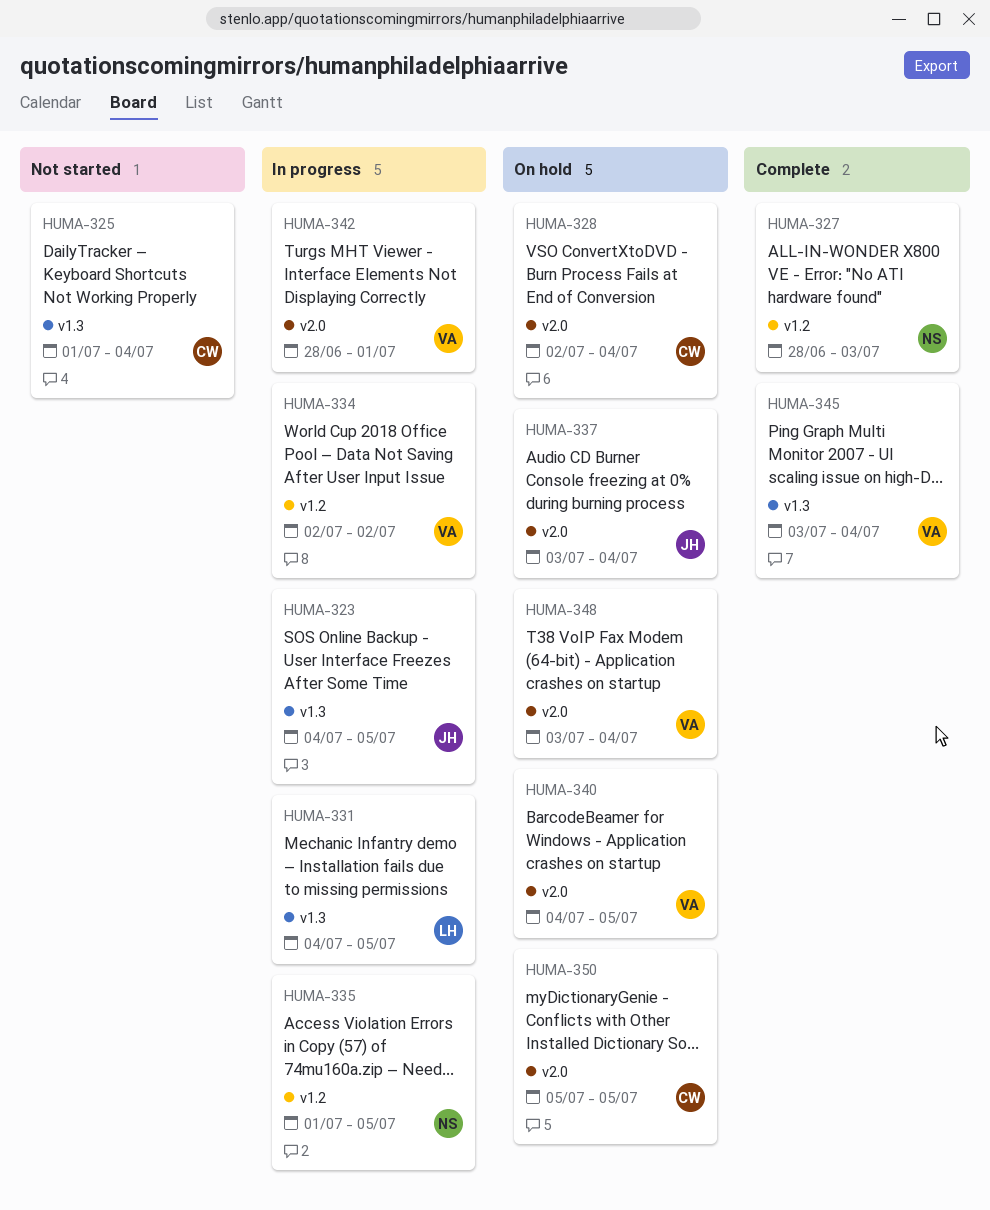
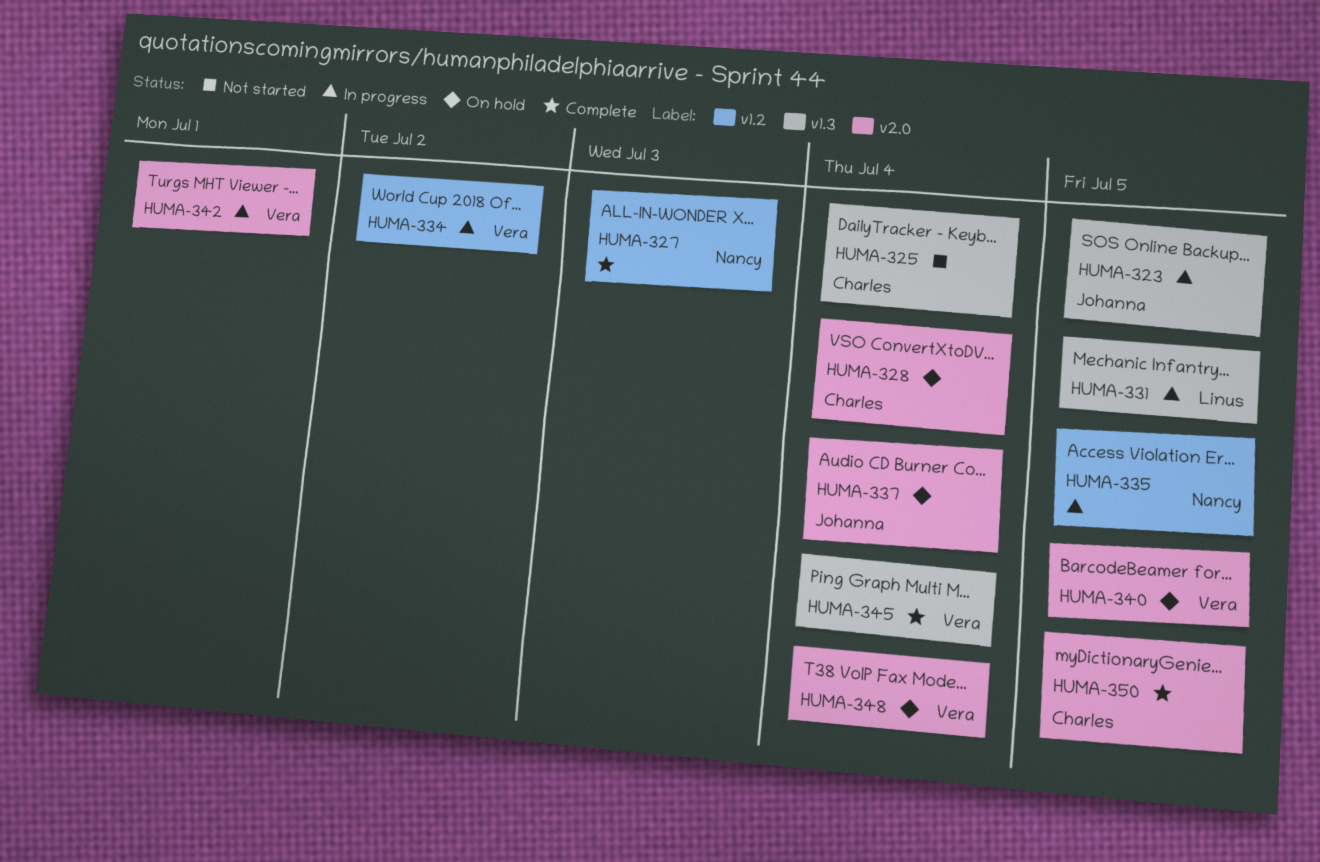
HUMA-350, status: On hold -> Complete

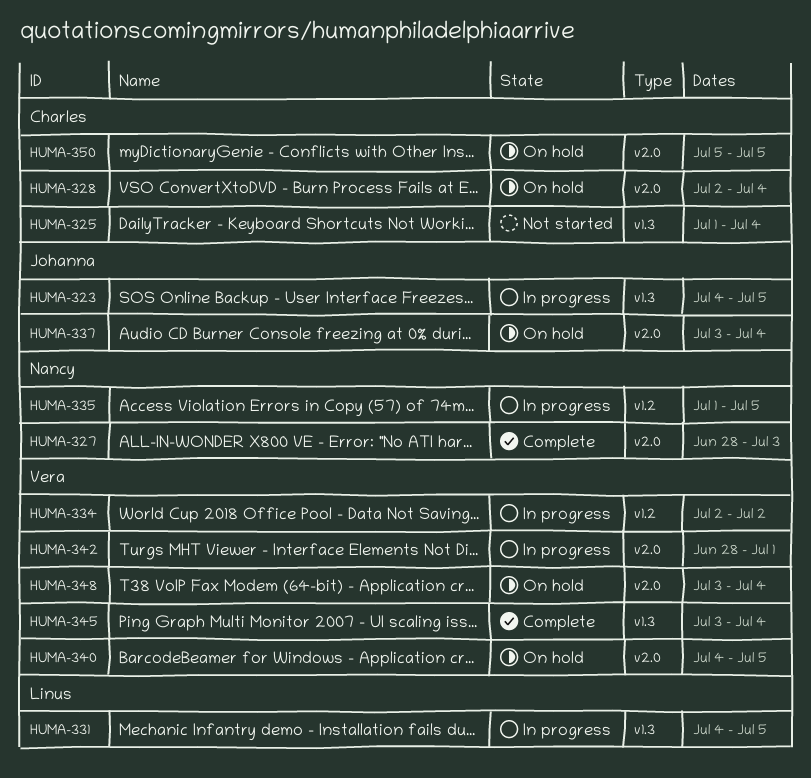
HUMA-327, label: v1.2 -> v2.0
HUMA-350, status: Complete -> On hold

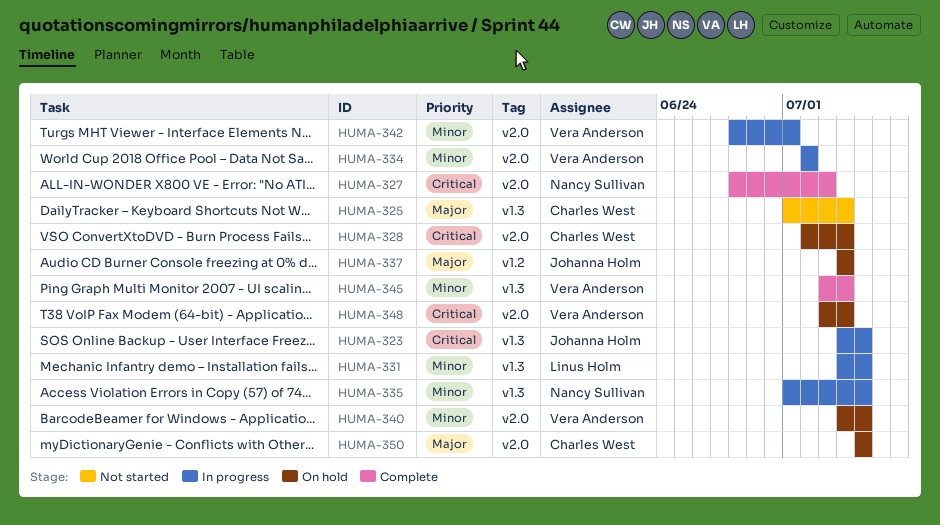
HUMA-334, label: v1.2 -> v2.0
HUMA-335, label: v1.2 -> v1.3
HUMA-337, label: v2.0 -> v1.2
HUMA-337, start: Jul 3 -> Jul 4

